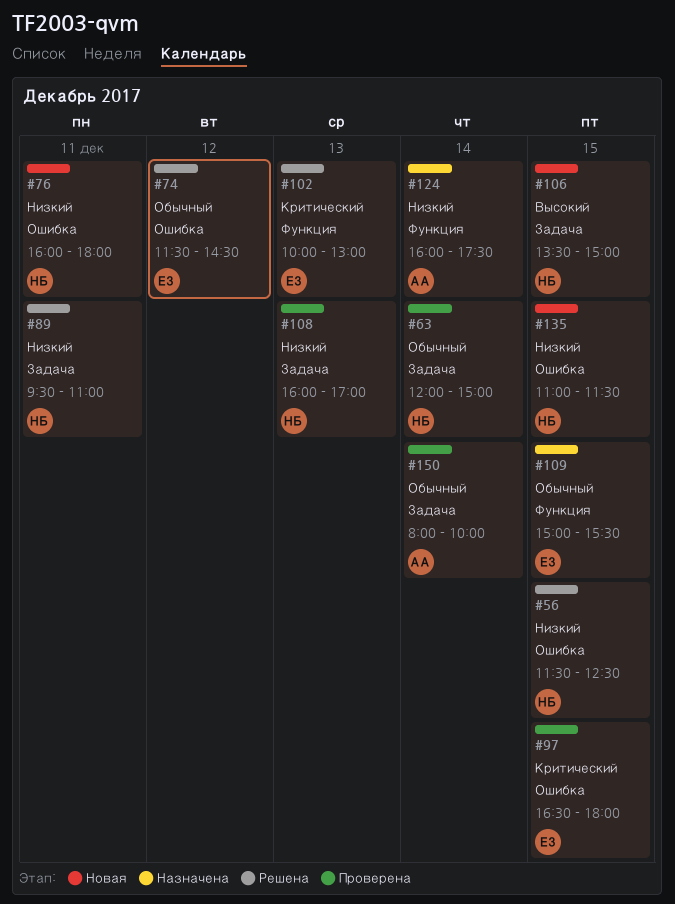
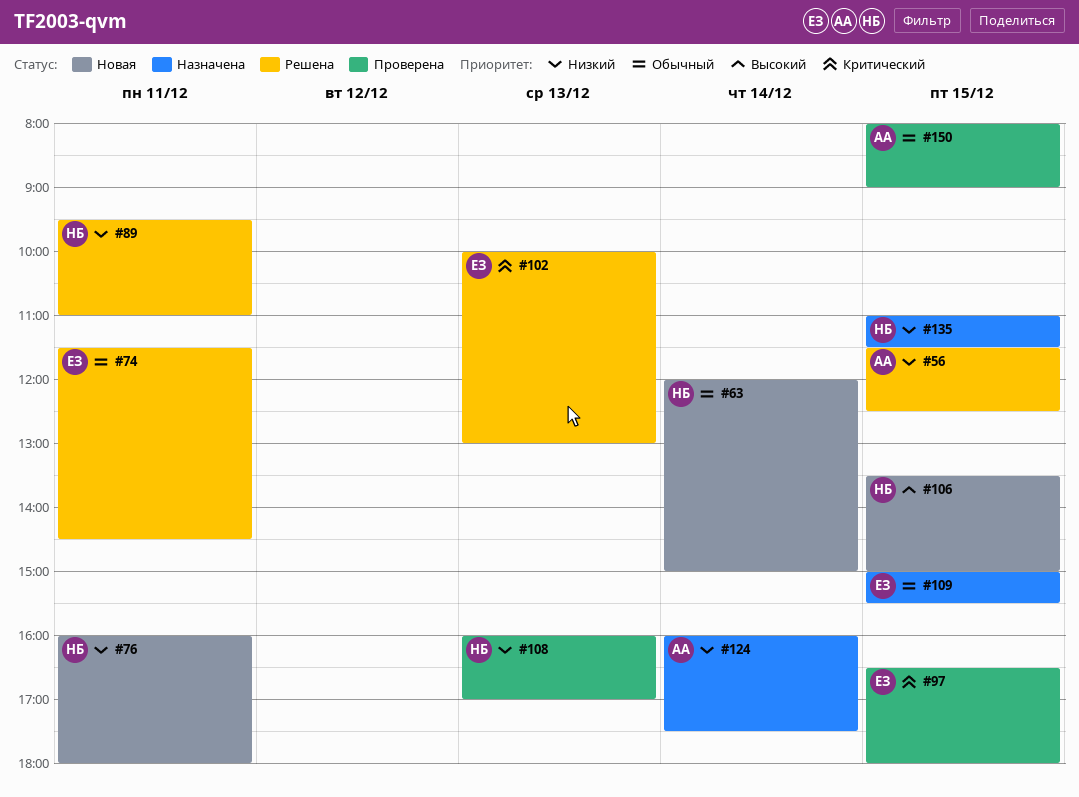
#56, owner: НБ -> АА
#63, status: Проверена -> Новая
#74, day: Dec 12 -> Dec 11
#135, status: Новая -> Назначена
#150, day: Dec 14 -> Dec 15
#150, ends: 10:00 -> 09:00

